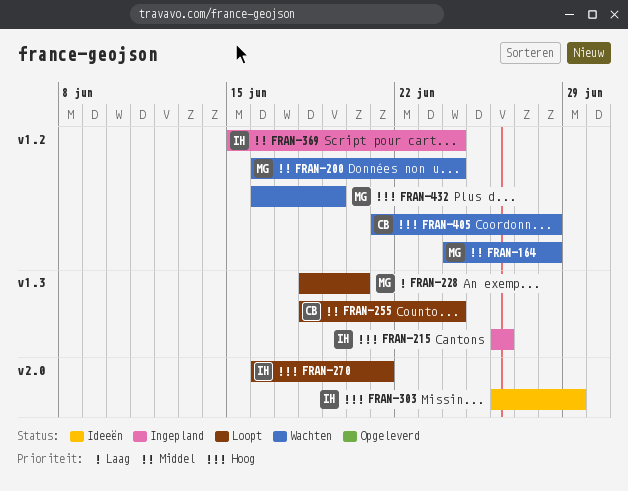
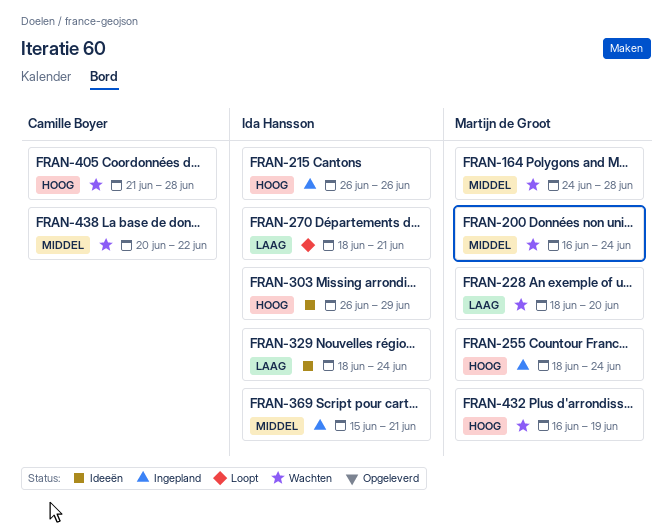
FRAN-228, status: Loopt -> Wachten
FRAN-255, status: Loopt -> Ingepland
FRAN-255, owner: Camille Boyer -> Martijn de Groot
FRAN-255, priority: Middel -> Hoog
FRAN-270, priority: Hoog -> Laag
FRAN-270, start: Jun 16 -> Jun 18
FRAN-329: none -> present
FRAN-369, due: Jun 24 -> Jun 21
FRAN-438: none -> present

